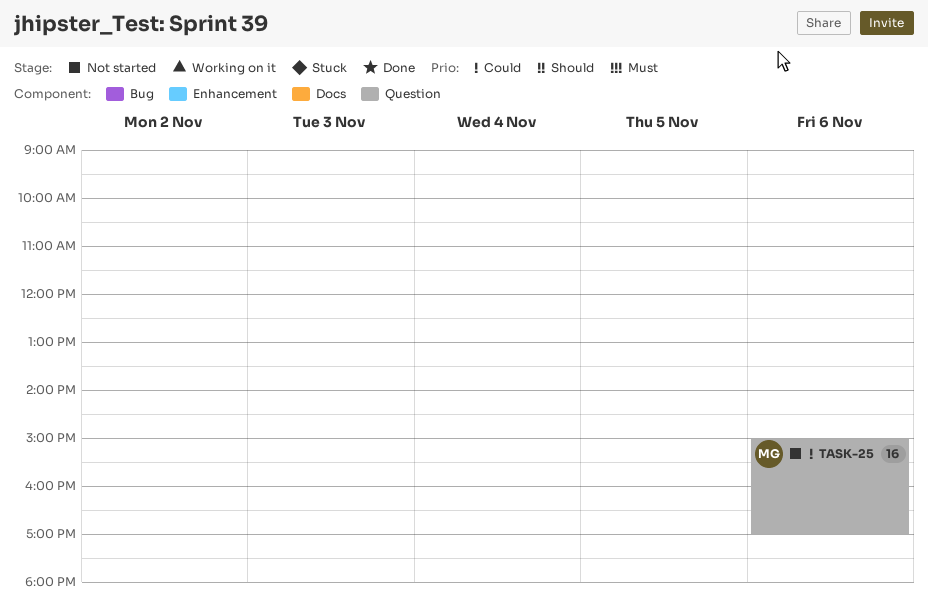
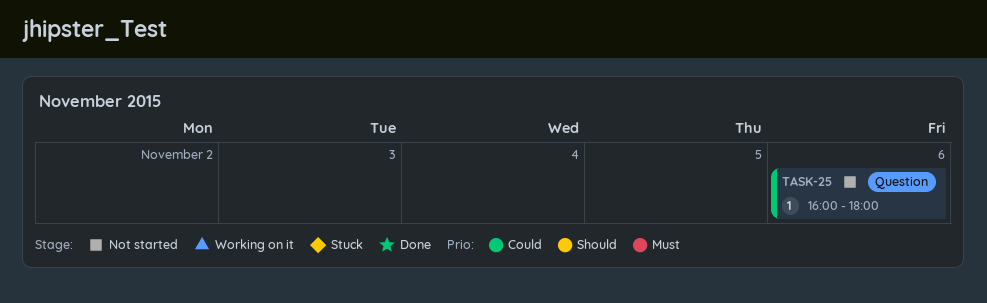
TASK-25, estimate: 16 -> 1
TASK-25, begins: 15:00 -> 16:00
TASK-25, ends: 17:00 -> 18:00

